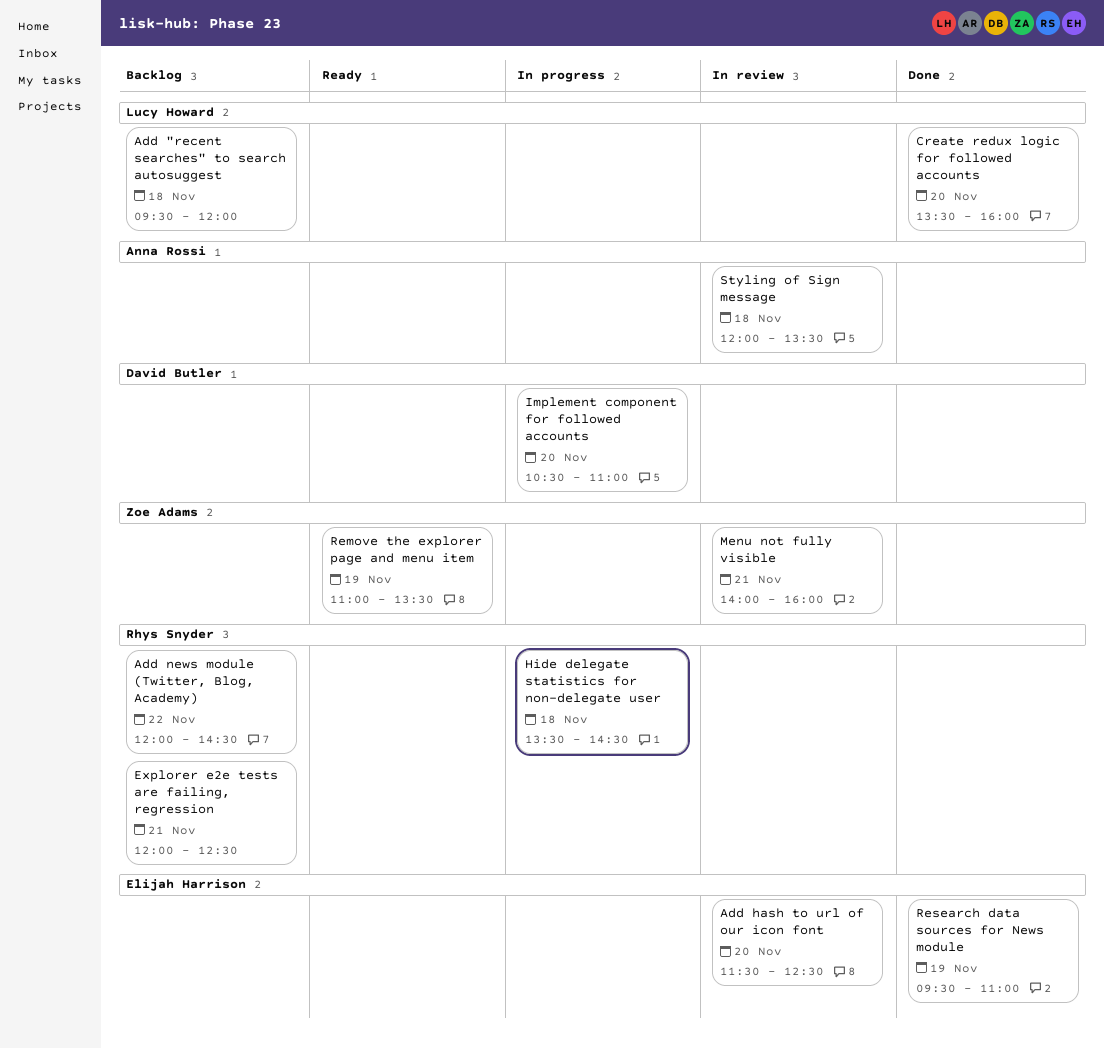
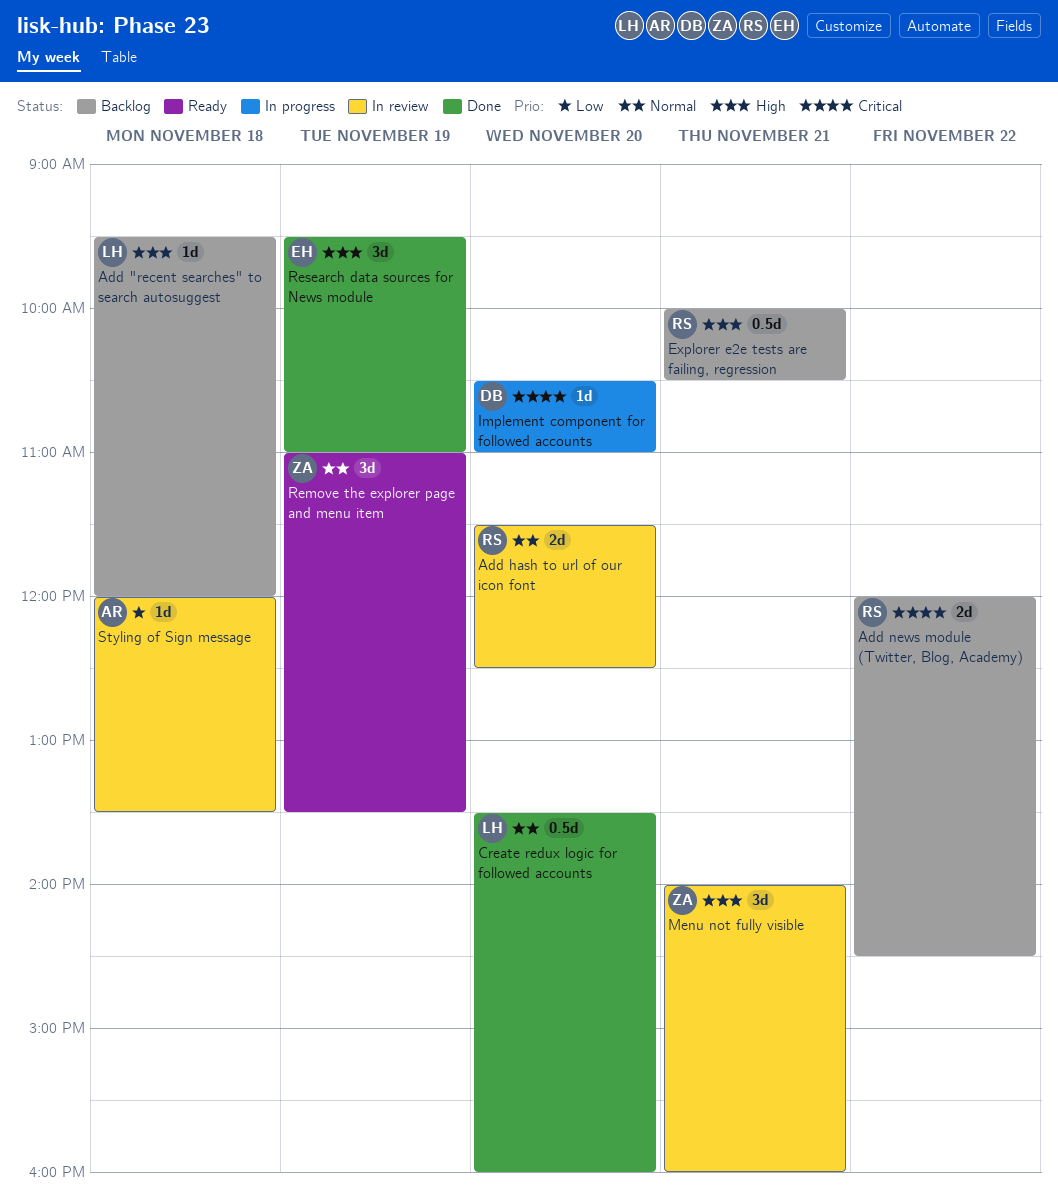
Add hash to url of our icon font, owner: Elijah Harrison -> Rhys Snyder
Explorer e2e tests are failing, regression, begins: 12:00 -> 10:00
Explorer e2e tests are failing, regression, ends: 12:30 -> 10:30
Hide delegate statistics for non-delegate user: present -> none

